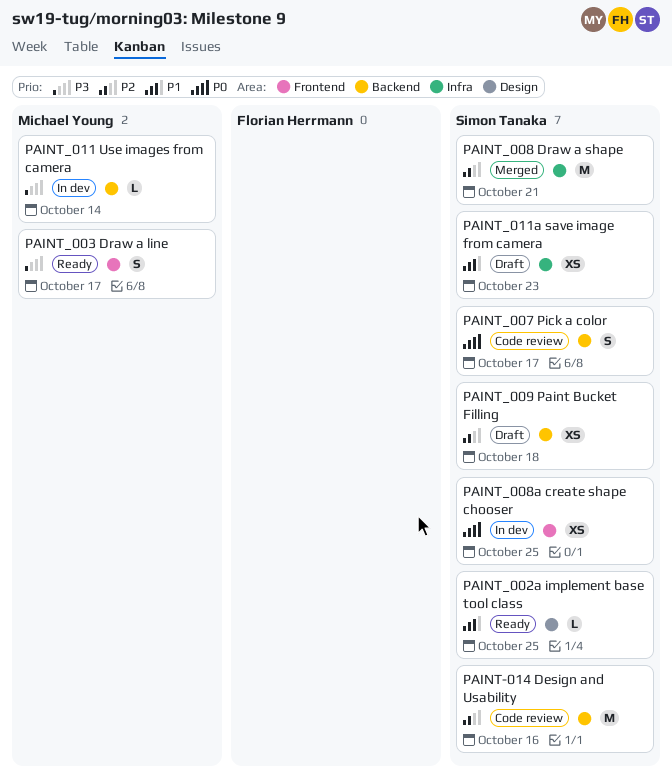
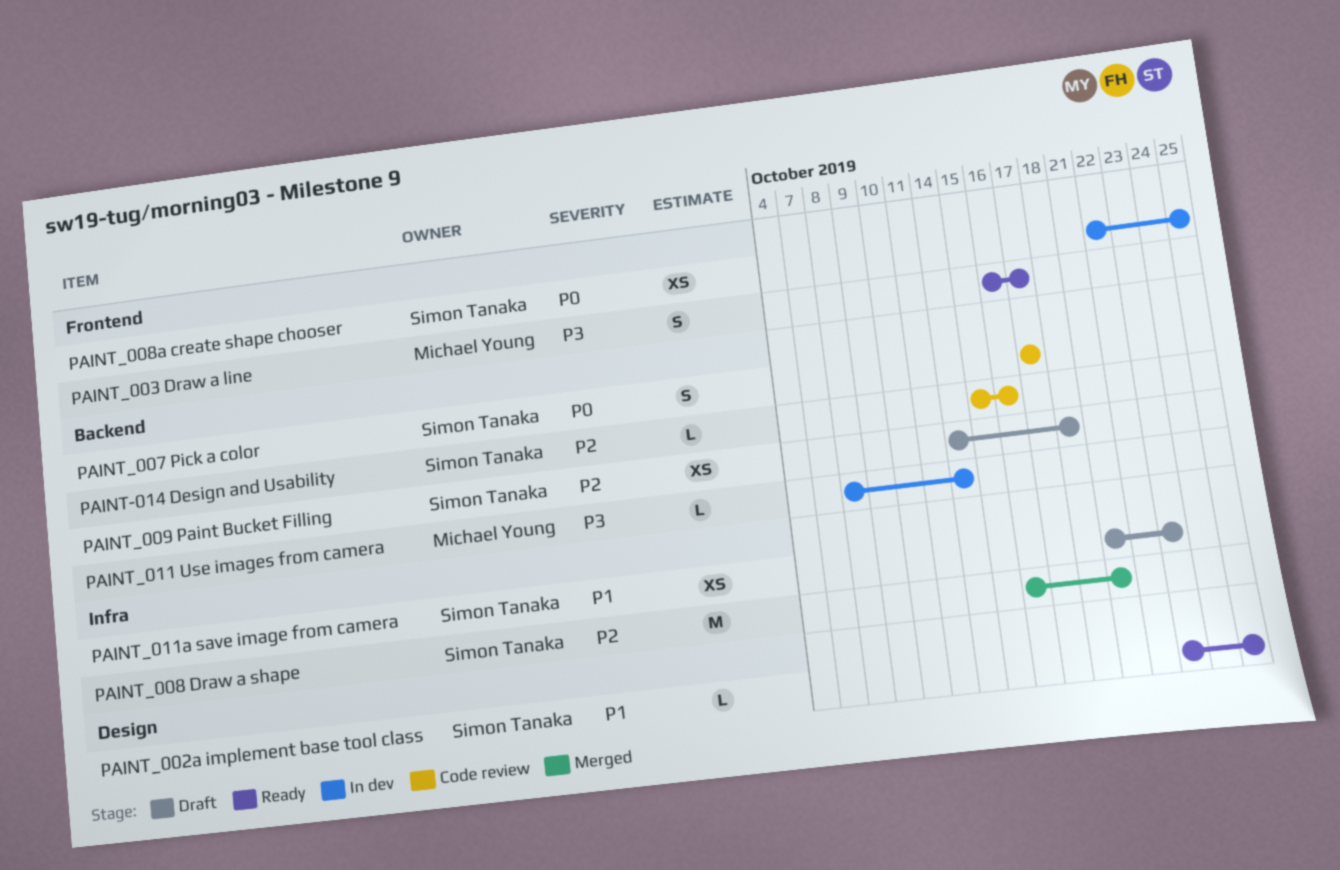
PAINT-014 Design and Usability, estimate: M -> L

